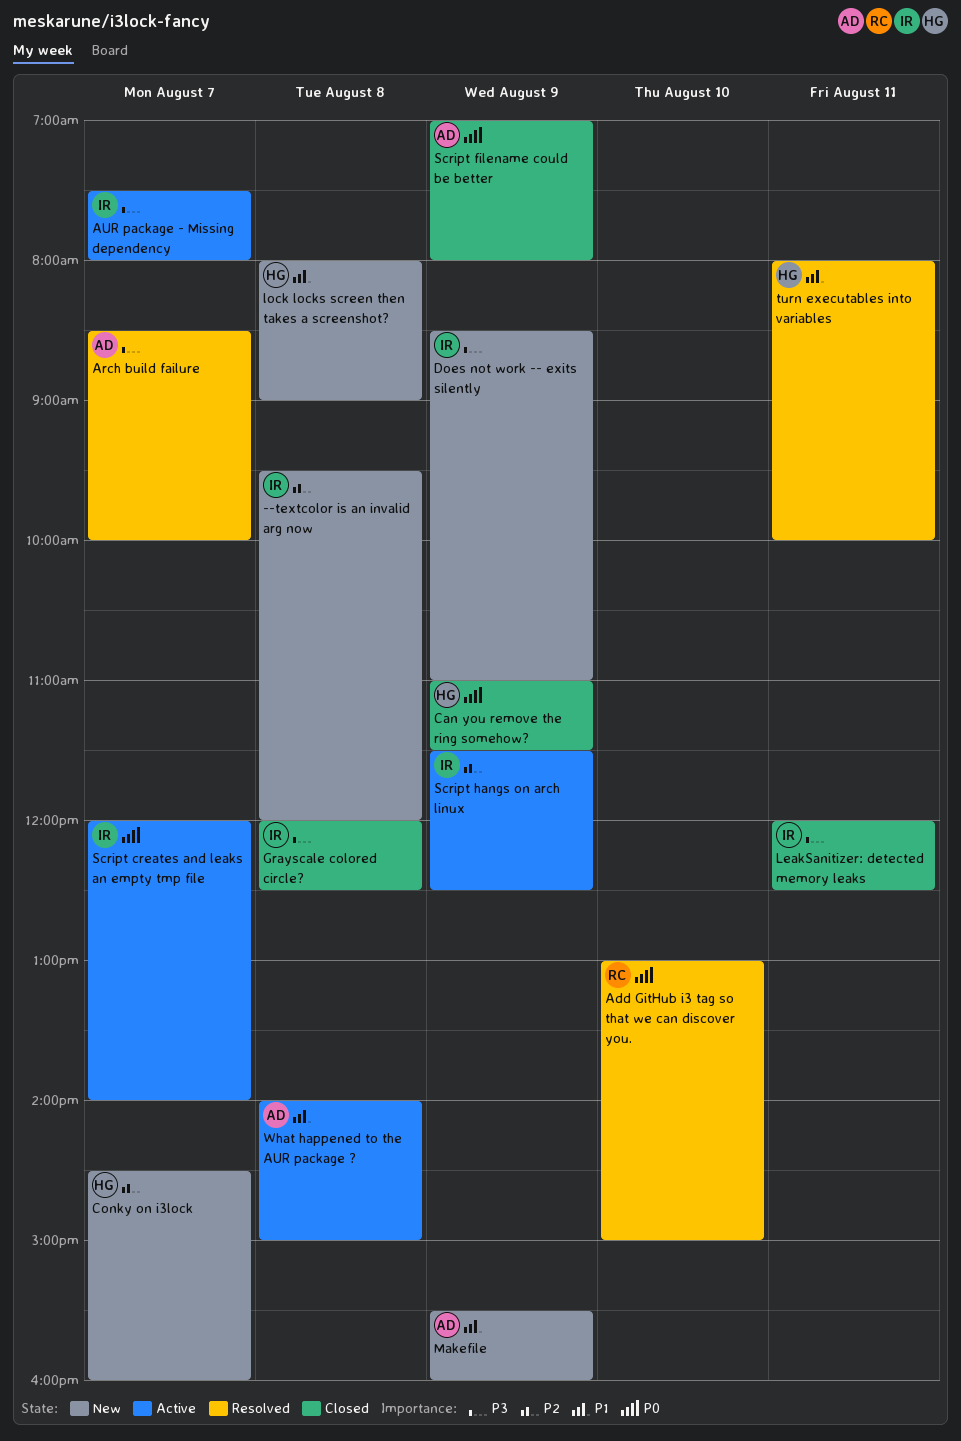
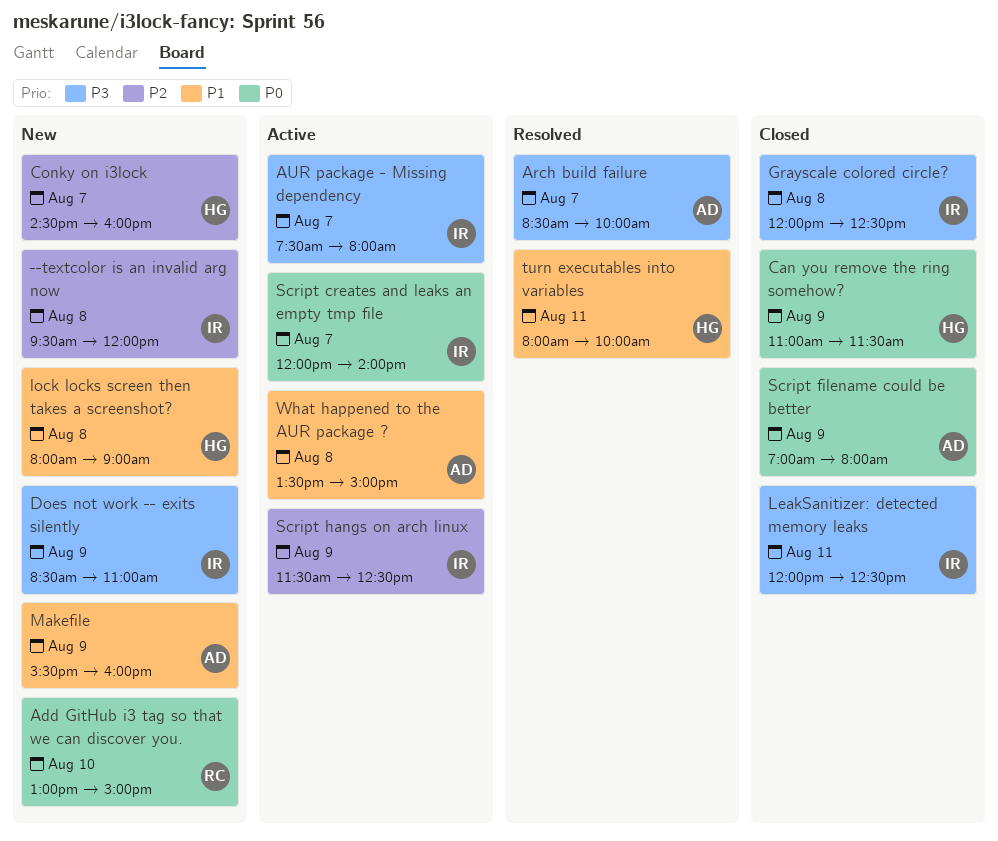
Add GitHub i3 tag so that we can discover you., status: Resolved -> New
What happened to the AUR package ?, begins: 14:00 -> 13:30

